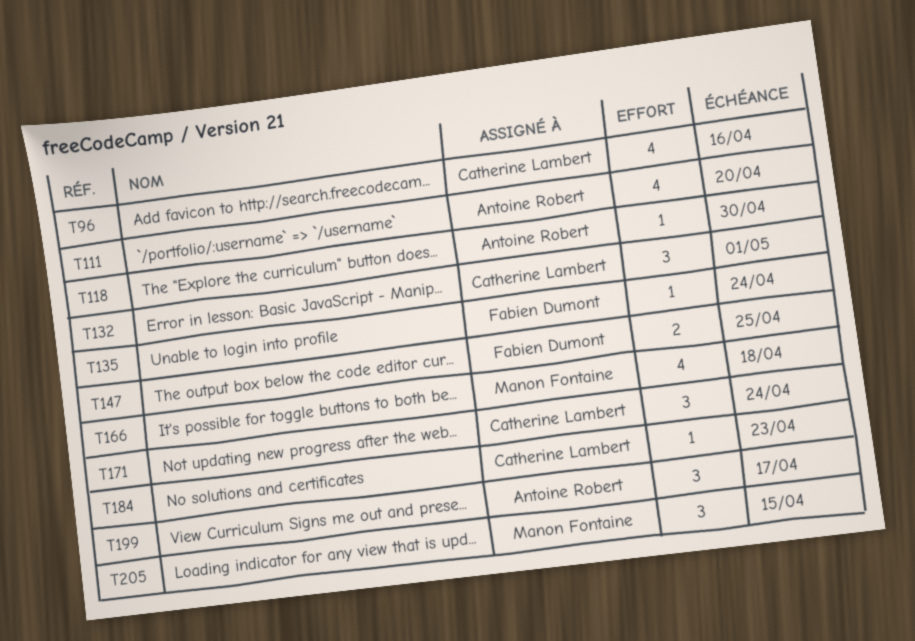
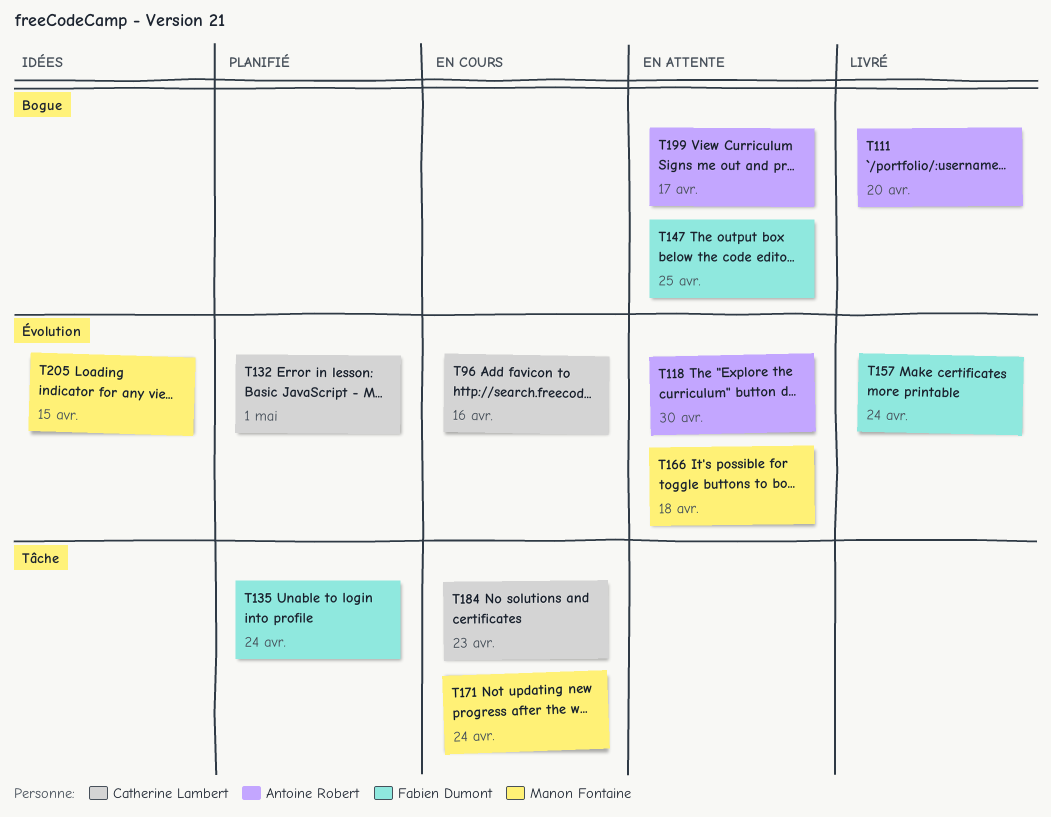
T157: none -> present
T171, owner: Catherine Lambert -> Manon Fontaine

